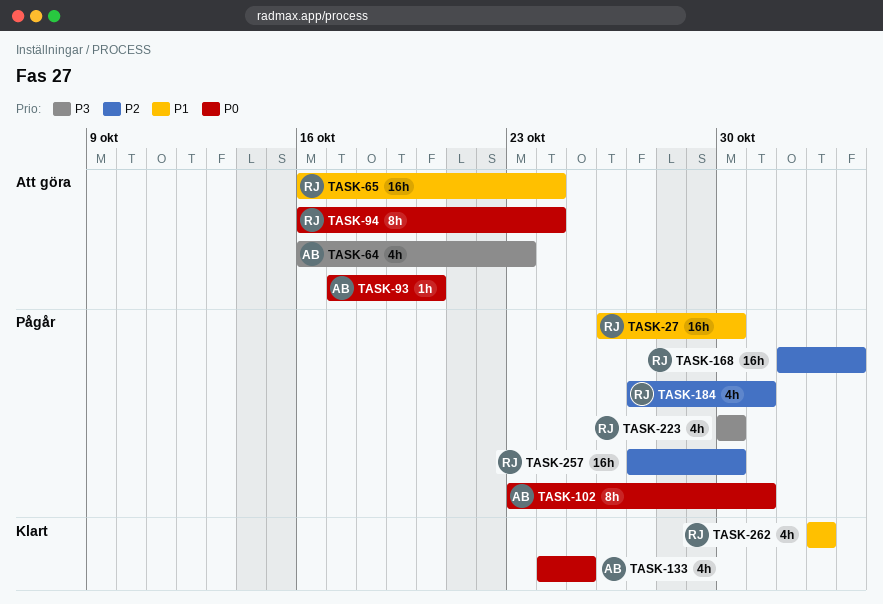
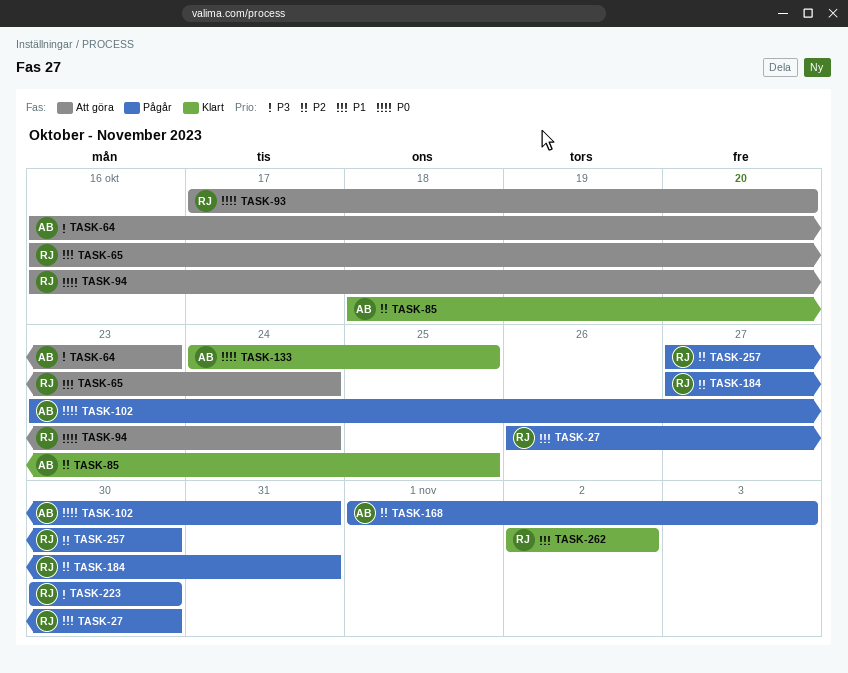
TASK-85: none -> present
TASK-93, owner: AB -> RJ
TASK-168, owner: RJ -> AB

